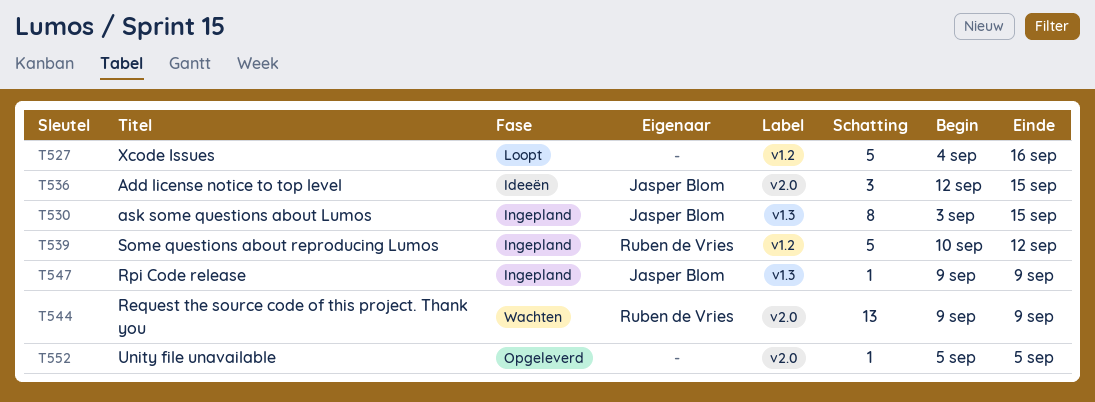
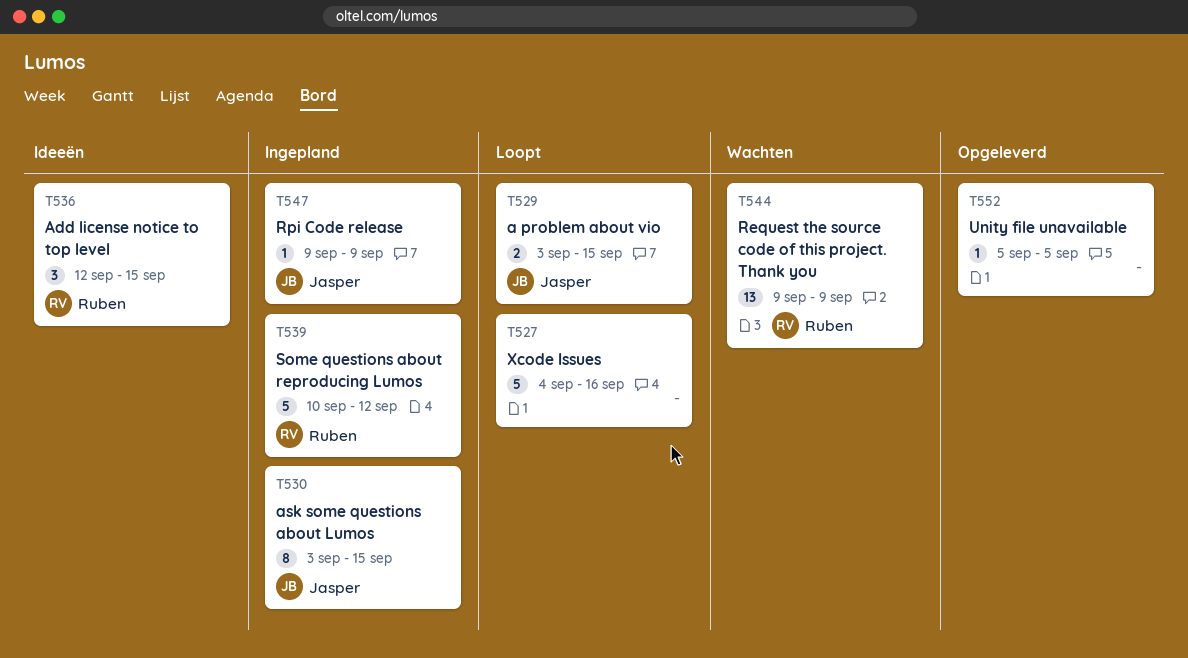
T529: none -> present
T536, owner: Jasper Blom -> Ruben de Vries

